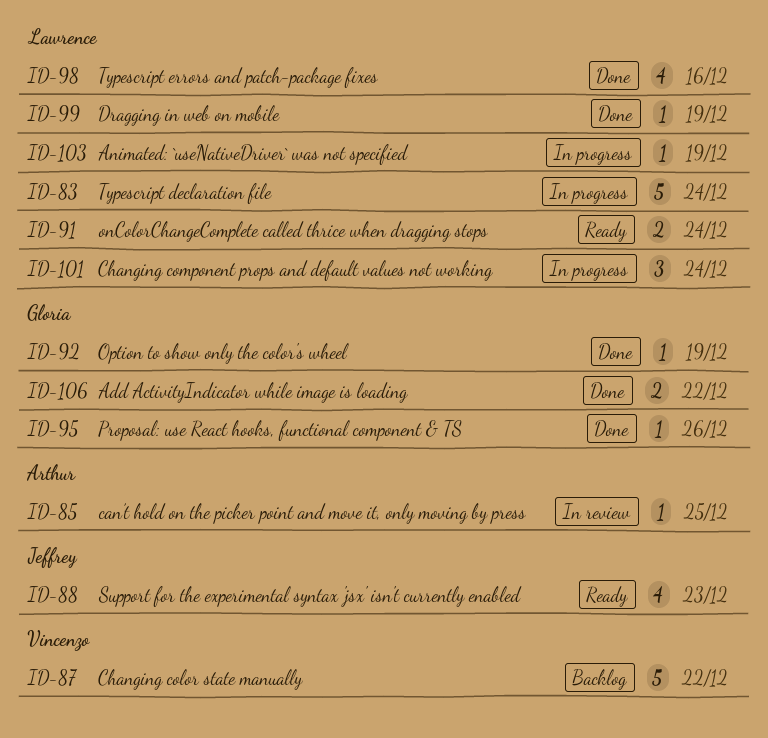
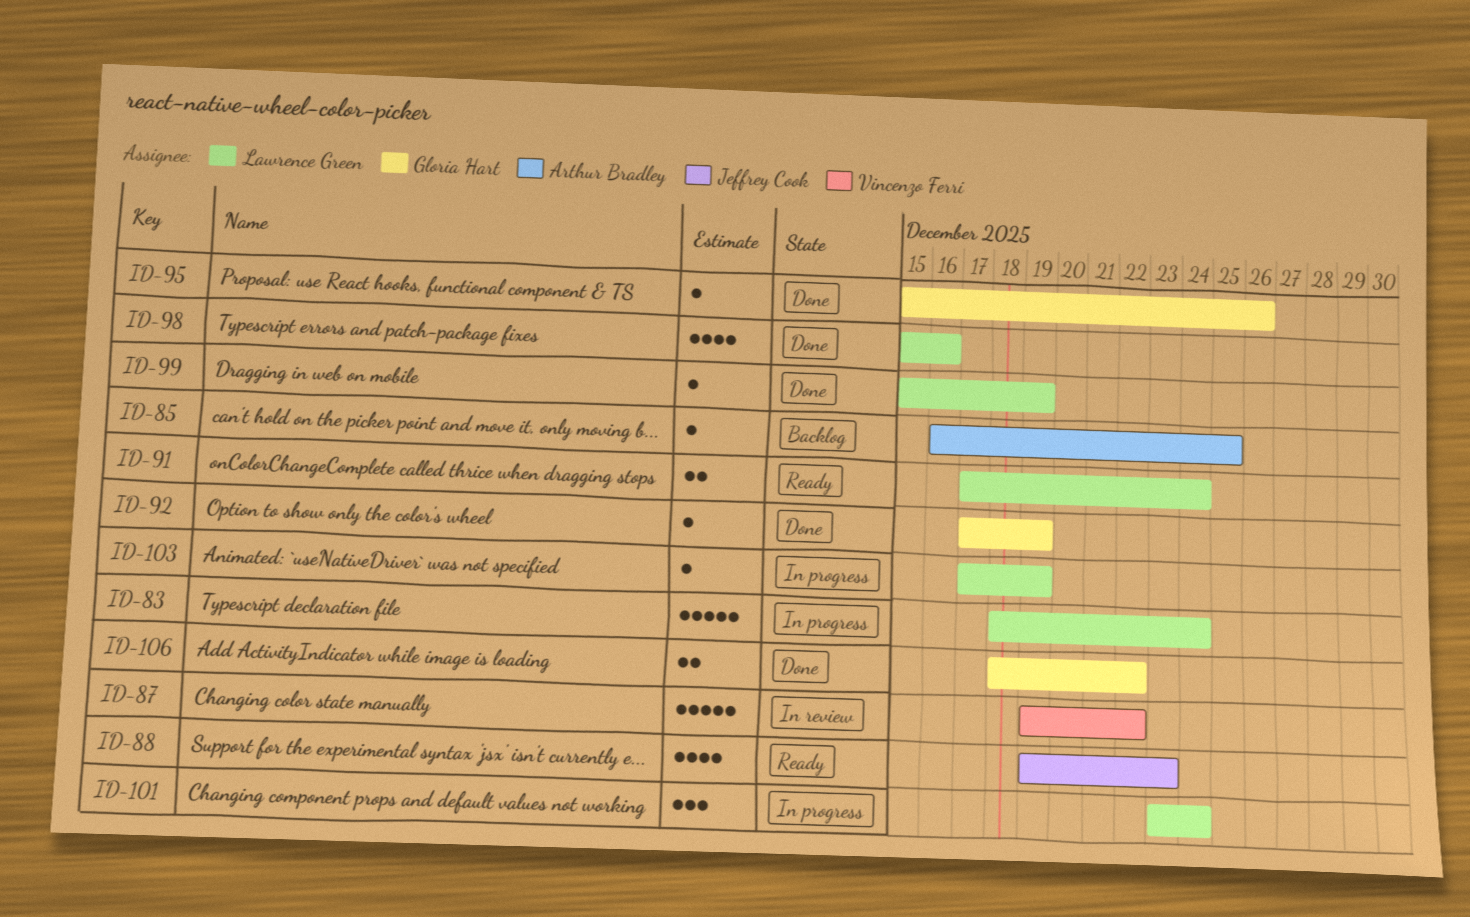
ID-85, status: In review -> Backlog
ID-87, status: Backlog -> In review

